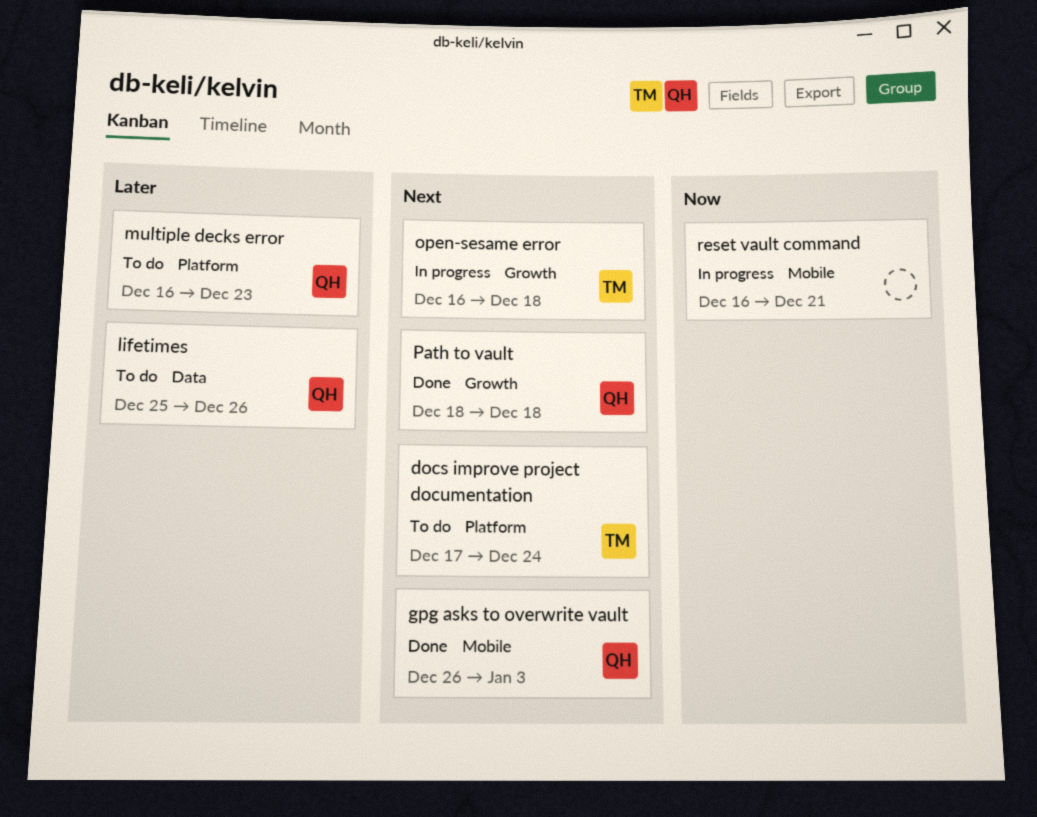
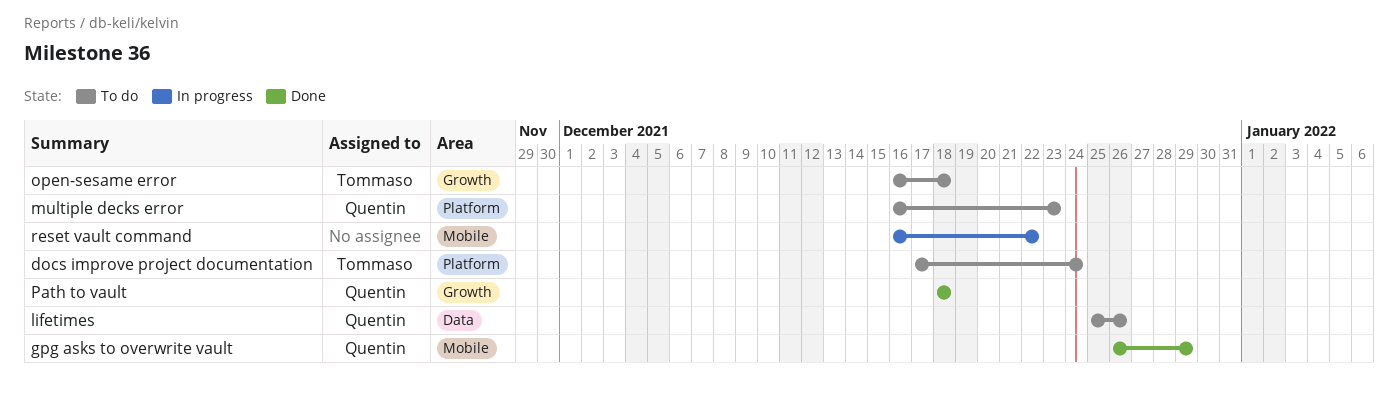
gpg asks to overwrite vault, due: Jan 3 -> Dec 29
open-sesame error, status: In progress -> To do
reset vault command, due: Dec 21 -> Dec 22

